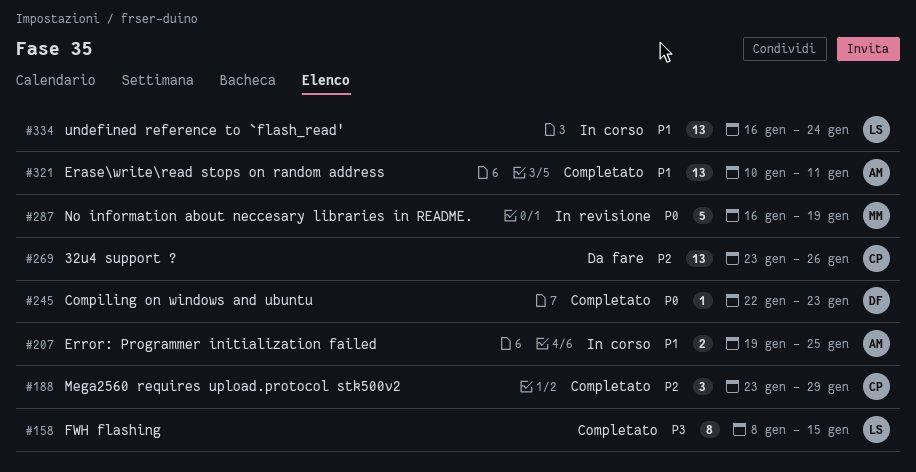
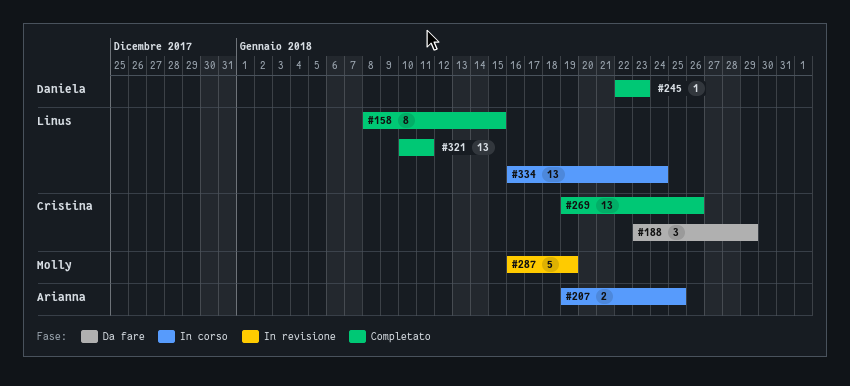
#188, status: Completato -> Da fare
#269, status: Da fare -> Completato
#269, start: Jan 23 -> Jan 19
#321, owner: Arianna -> Linus

